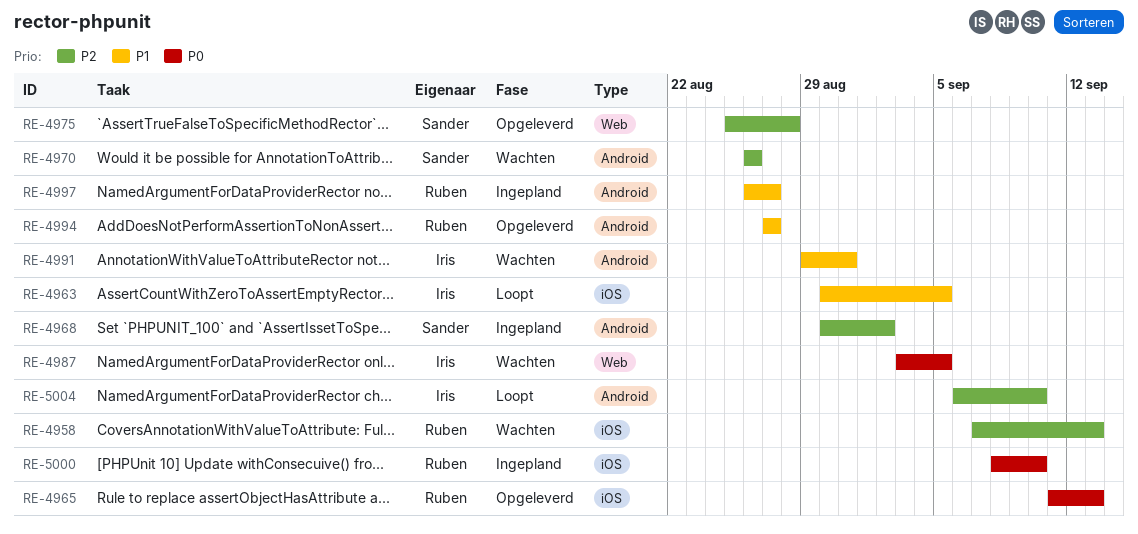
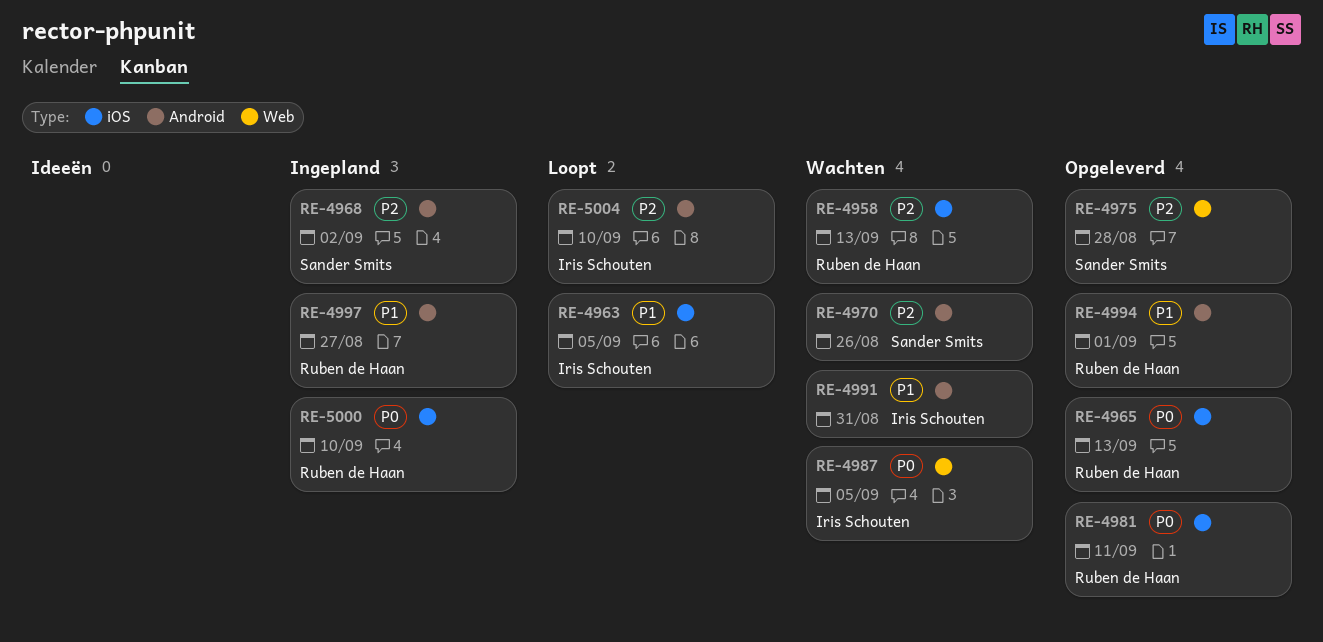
RE-4981: none -> present
RE-4994, due: Aug 27 -> Sep 1

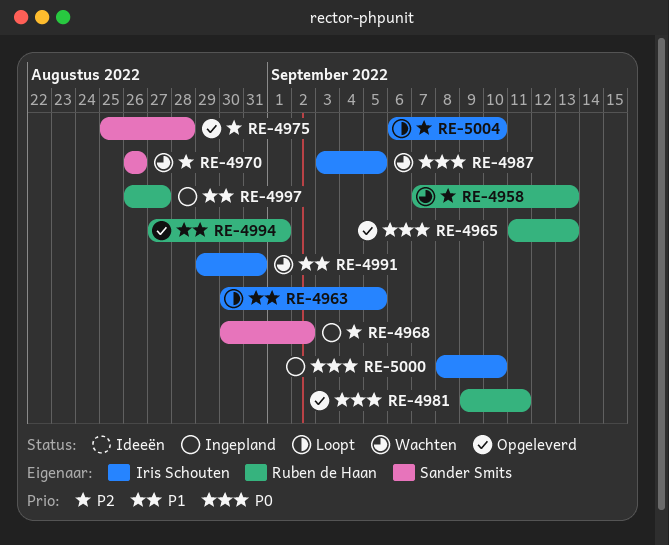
RE-5000, owner: Ruben de Haan -> Iris Schouten

